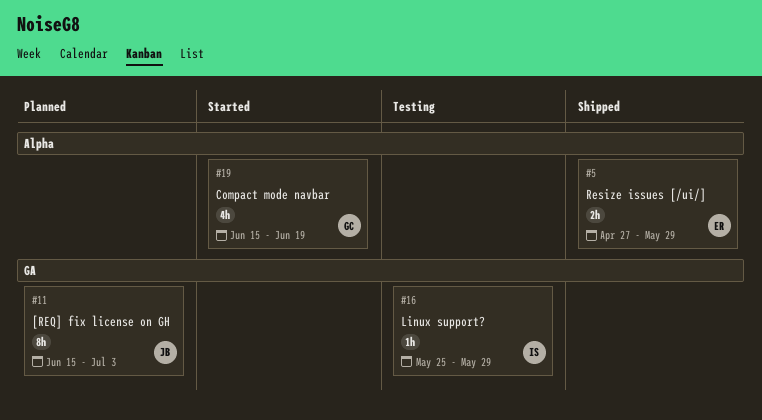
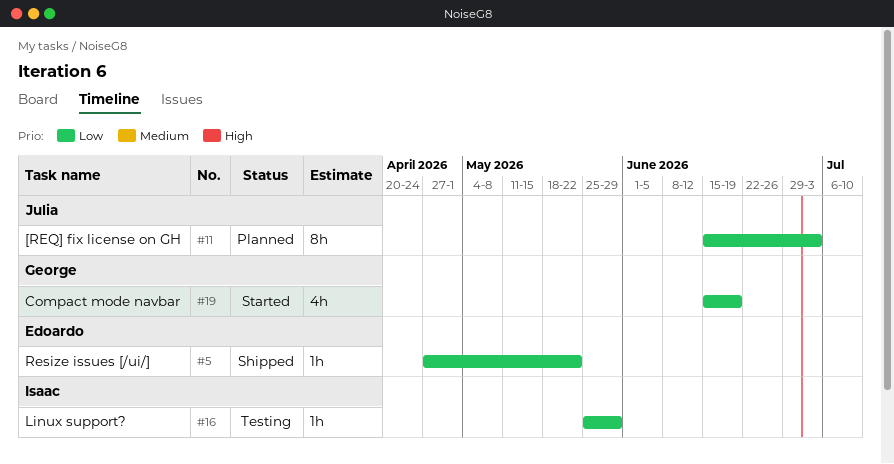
#5, estimate: 2h -> 1h
#5, due: May 29 -> May 22

